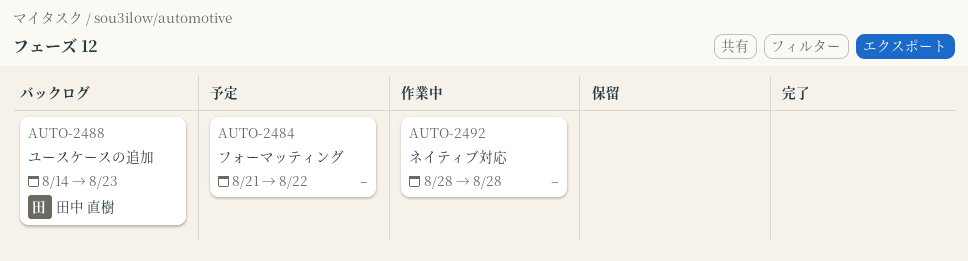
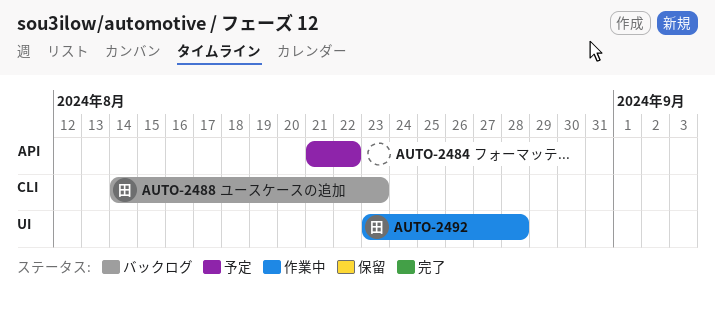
AUTO-2492, owner: none -> 田中 直樹
AUTO-2492, start: Aug 28 -> Aug 23

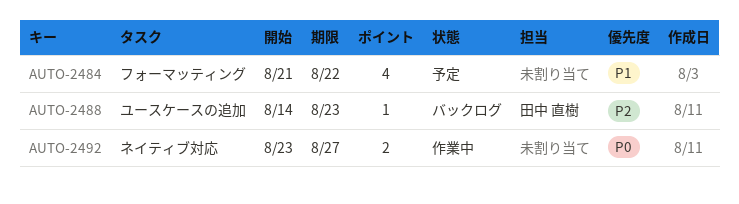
AUTO-2492, owner: 田中 直樹 -> none
AUTO-2492, due: Aug 28 -> Aug 27

